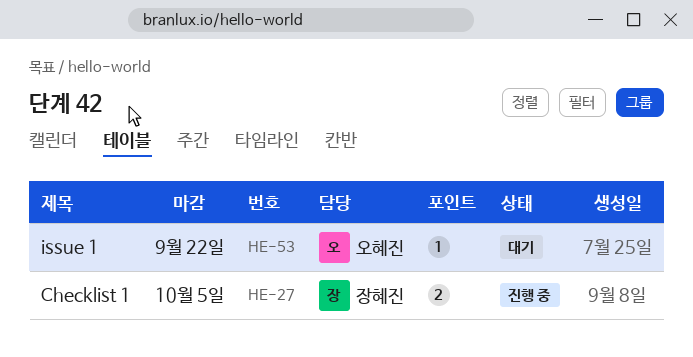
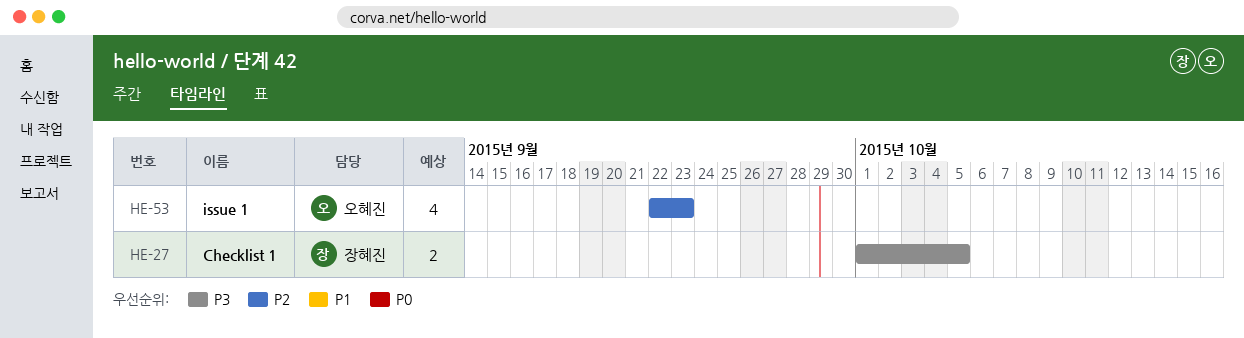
HE-53, estimate: 1 -> 4
HE-53, due: Sep 22 -> Sep 23

